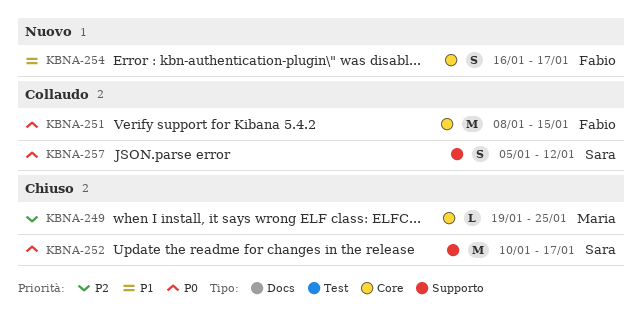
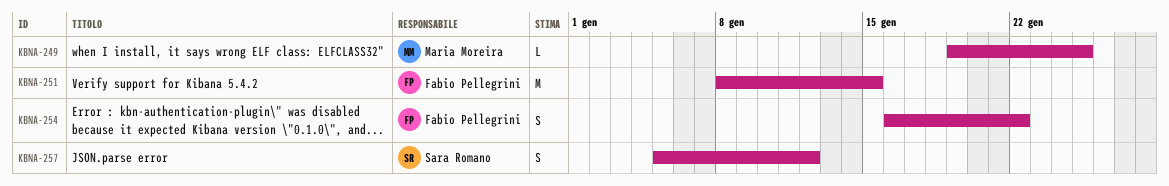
KBNA-252: present -> none
KBNA-254, due: Jan 17 -> Jan 22

